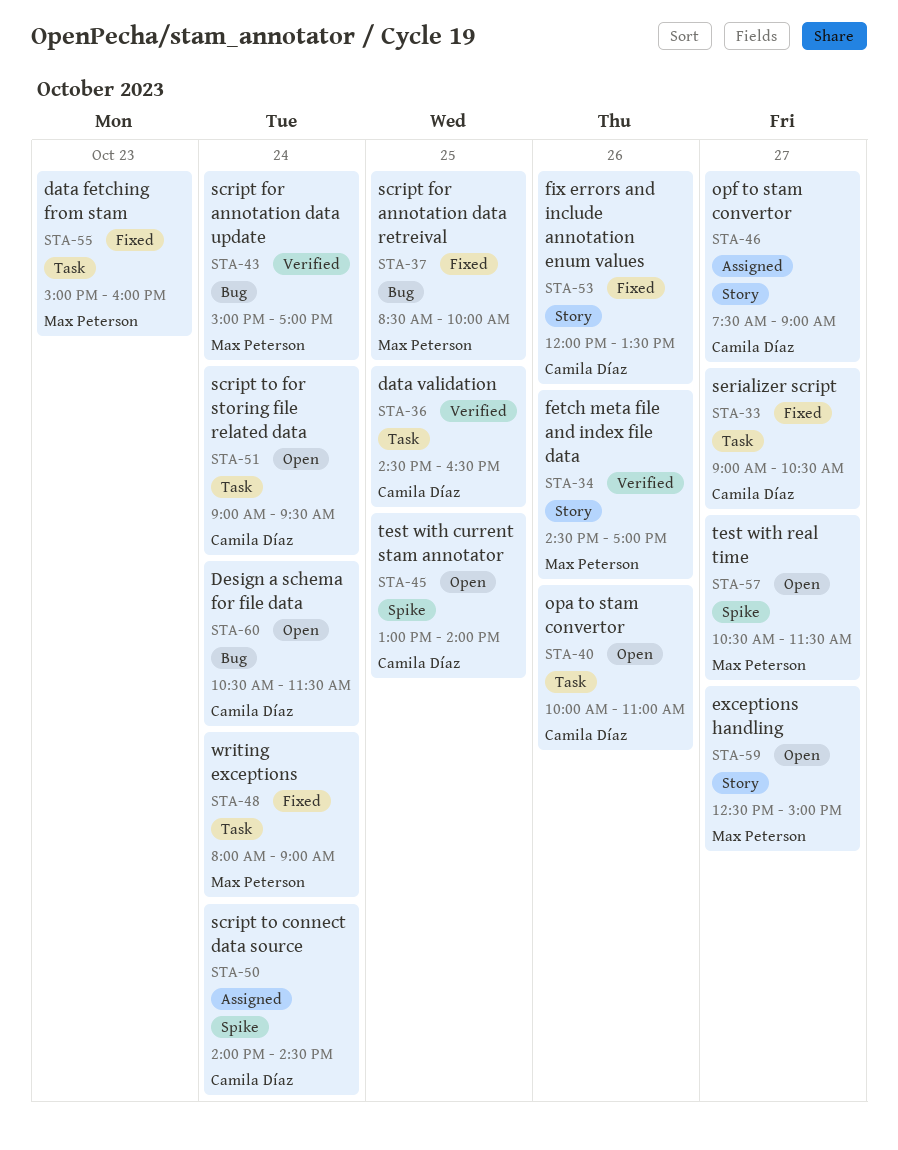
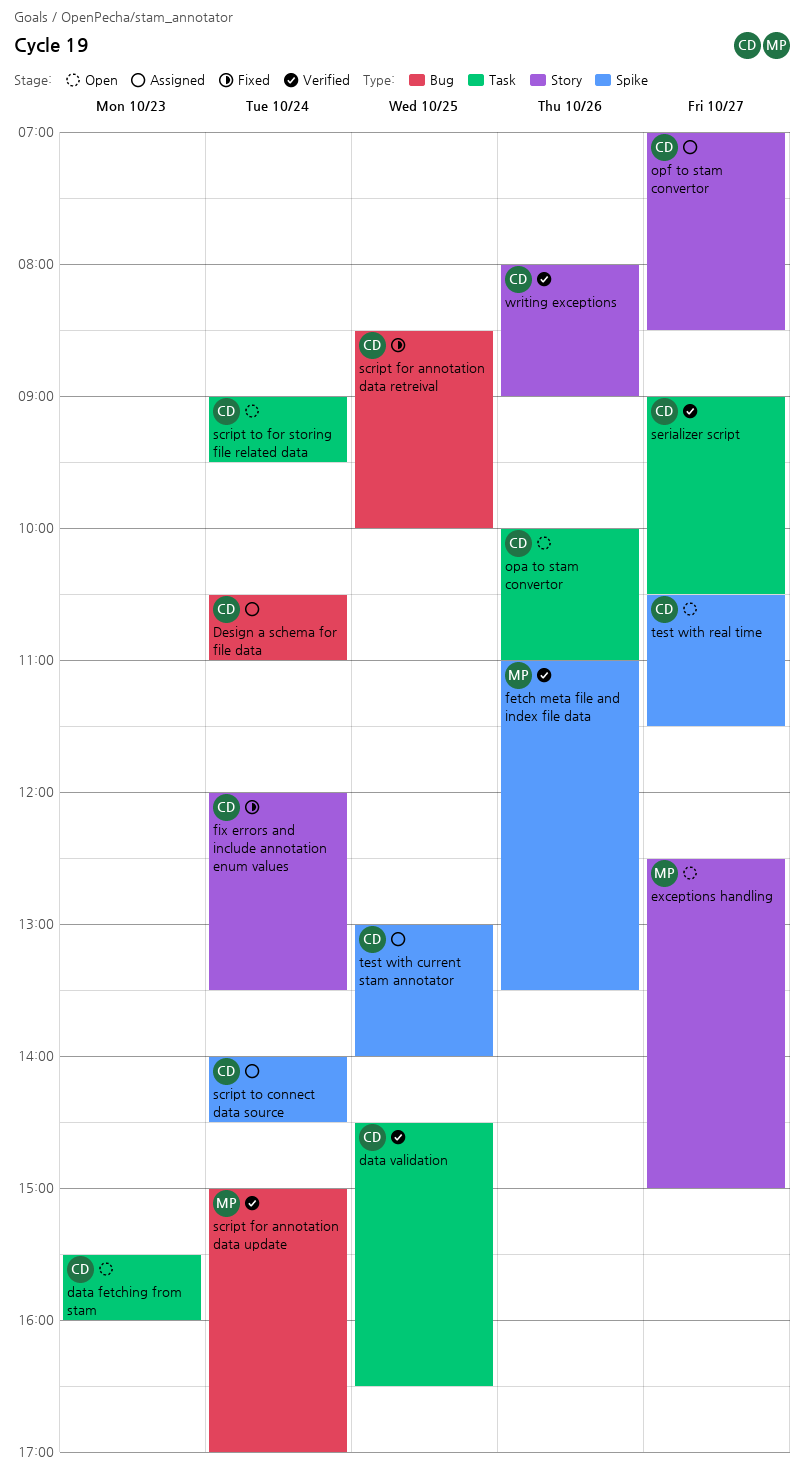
data fetching from stam, status: Fixed -> Open
data fetching from stam, owner: Max Peterson -> Camila Díaz
data fetching from stam, begins: 15:00 -> 15:30
Design a schema for file data, status: Open -> Assigned
Design a schema for file data, ends: 11:30 -> 11:00
fetch meta file and index file data, label: Story -> Spike
fetch meta file and index file data, begins: 14:30 -> 11:00
fetch meta file and index file data, ends: 17:00 -> 13:30
fix errors and include annotation enum values, day: Oct 26 -> Oct 24
opf to stam convertor, begins: 07:30 -> 07:00
opf to stam convertor, ends: 09:00 -> 08:30
script for annotation data retreival, owner: Max Peterson -> Camila Díaz
serializer script, status: Fixed -> Verified
test with current stam annotator, status: Open -> Assigned
test with real time, owner: Max Peterson -> Camila Díaz
writing exceptions, status: Fixed -> Verified
writing exceptions, owner: Max Peterson -> Camila Díaz
writing exceptions, label: Task -> Story
writing exceptions, day: Oct 24 -> Oct 26

